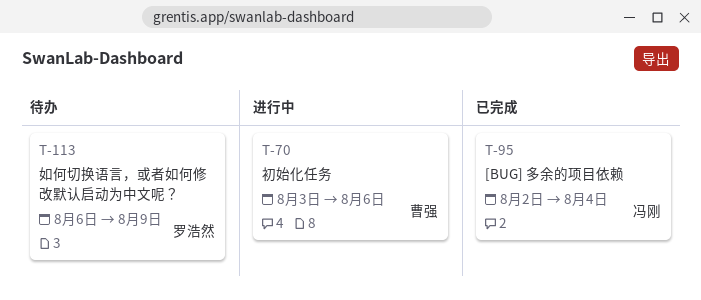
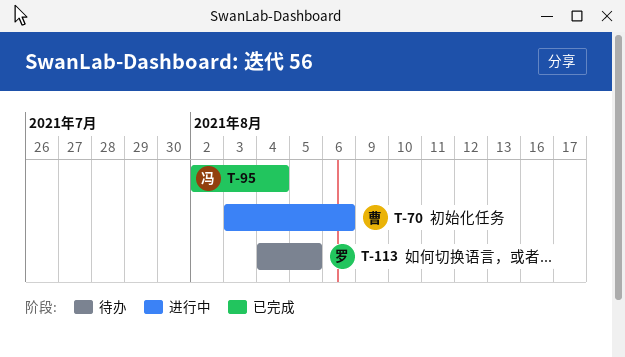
T-113, start: Aug 6 -> Aug 4
T-113, due: Aug 9 -> Aug 5

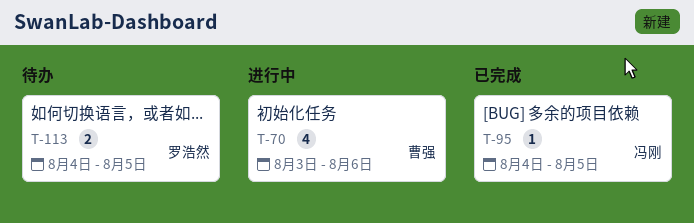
T-95, start: Aug 2 -> Aug 4
T-95, due: Aug 4 -> Aug 5

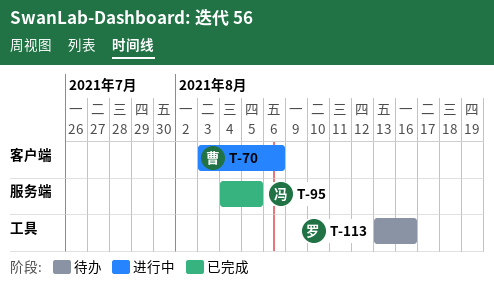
T-113, start: Aug 4 -> Aug 13
T-113, due: Aug 5 -> Aug 16

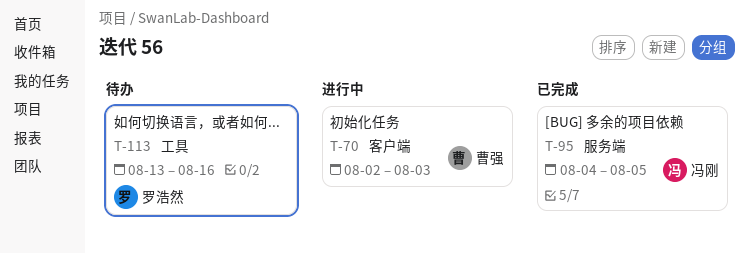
T-70, start: Aug 3 -> Aug 2
T-70, due: Aug 6 -> Aug 3

